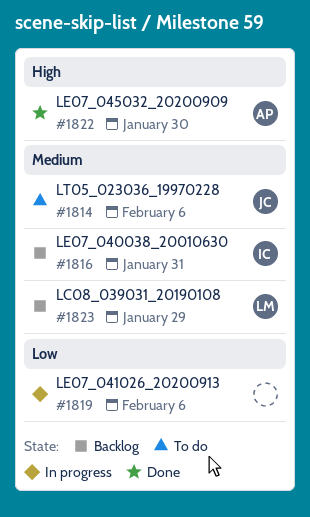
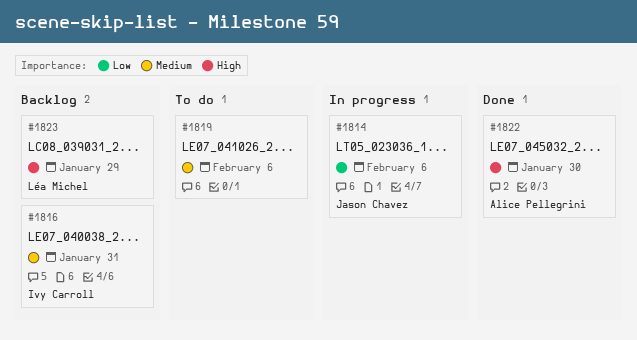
#1814, status: To do -> In progress
#1814, priority: Medium -> Low
#1819, status: In progress -> To do
#1819, priority: Low -> Medium
#1823, priority: Medium -> High

